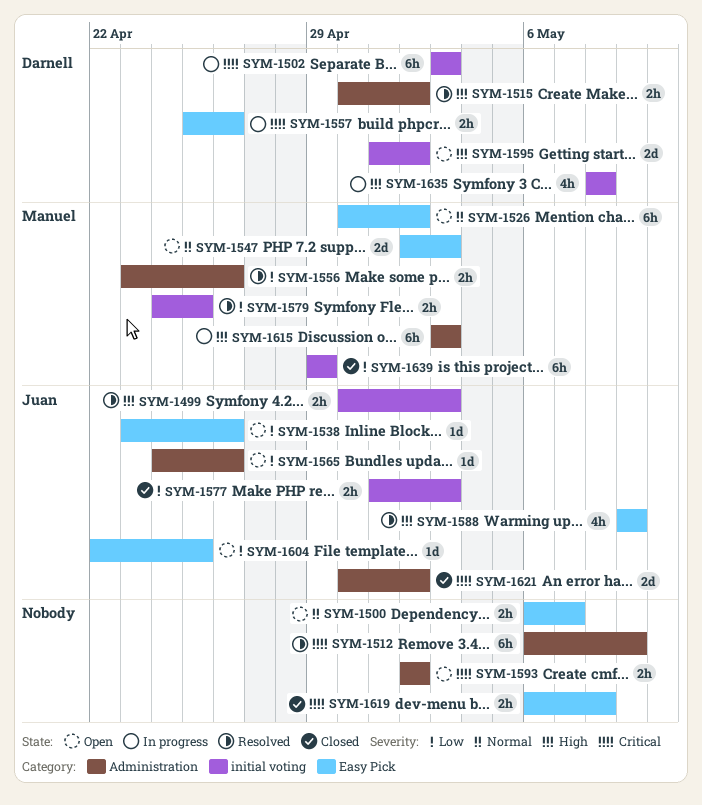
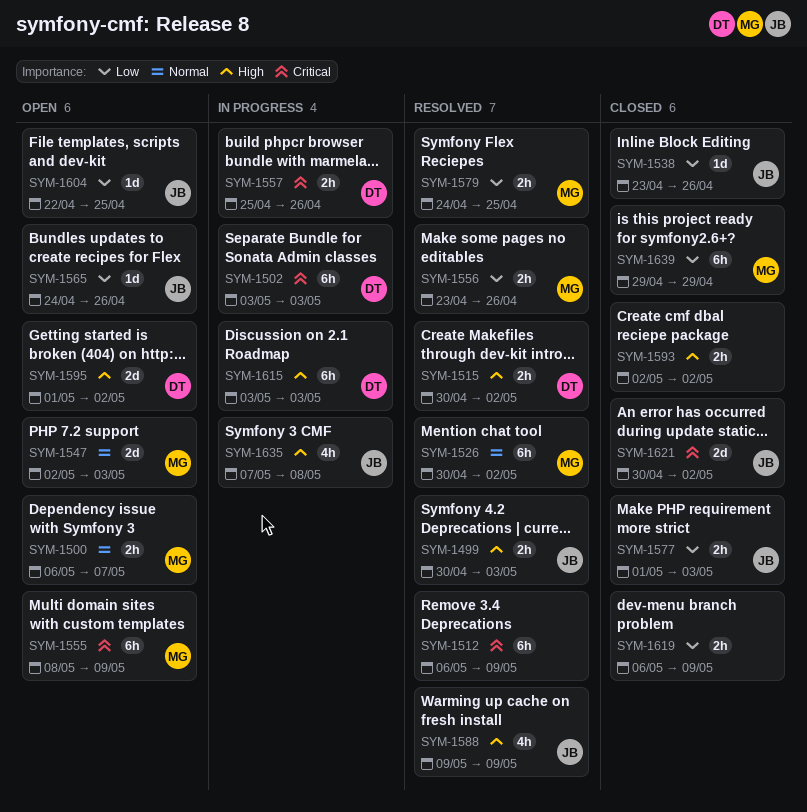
SYM-1500, owner: none -> Manuel
SYM-1526, status: Open -> Resolved
SYM-1538, status: Open -> Closed
SYM-1555: none -> present
SYM-1593, status: Open -> Closed
SYM-1593, priority: Critical -> High
SYM-1615, owner: Manuel -> Darnell
SYM-1619, priority: Critical -> Low
SYM-1619, due: May 8 -> May 9
SYM-1635, owner: Darnell -> Juan
SYM-1635, start: May 8 -> May 7

